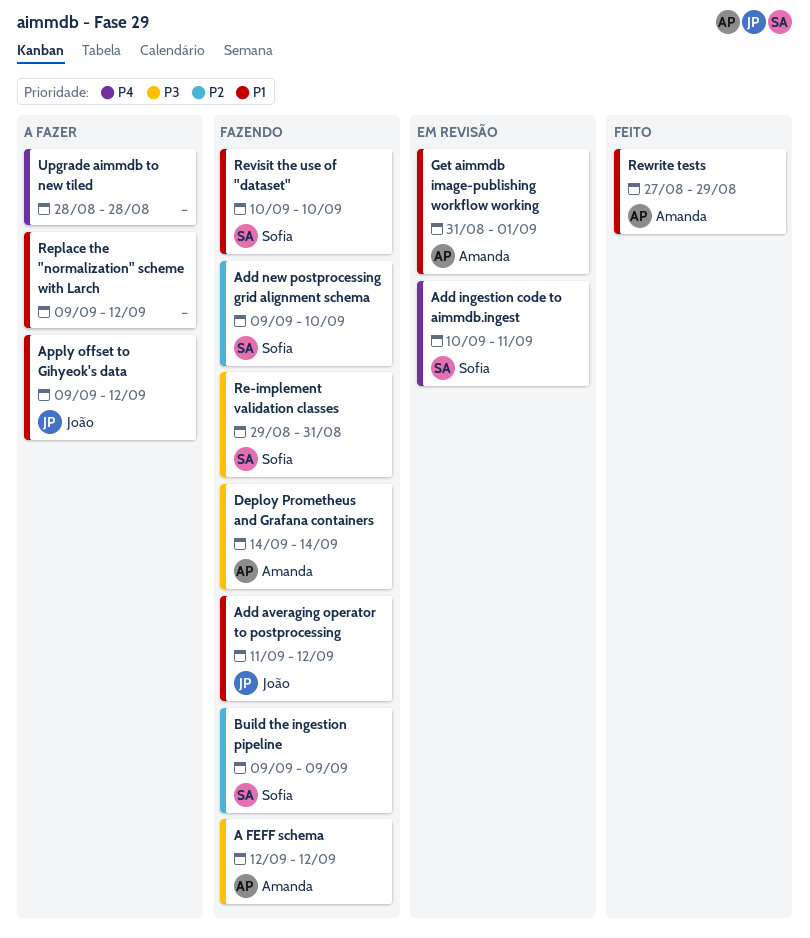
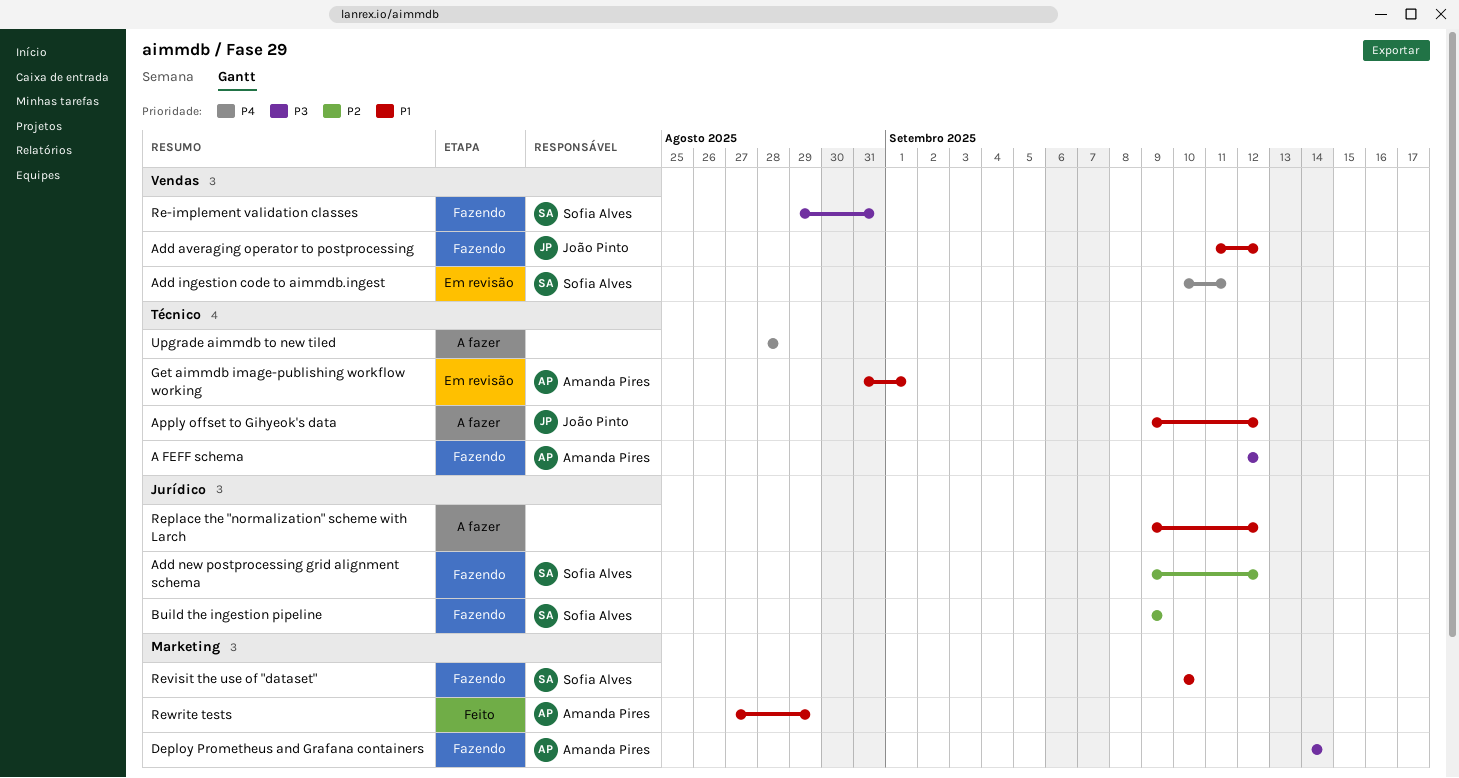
Add new postprocessing grid alignment schema, due: Sep 10 -> Sep 12

